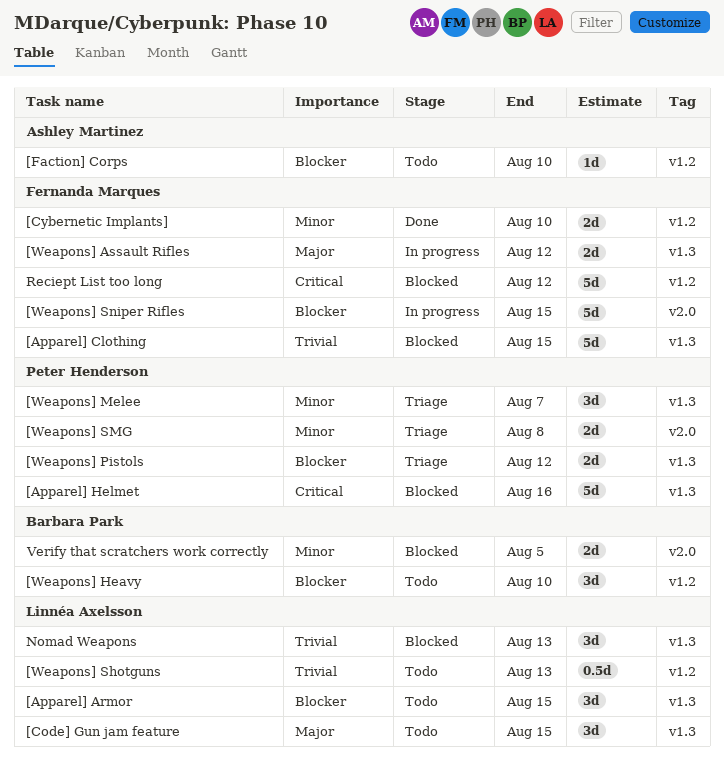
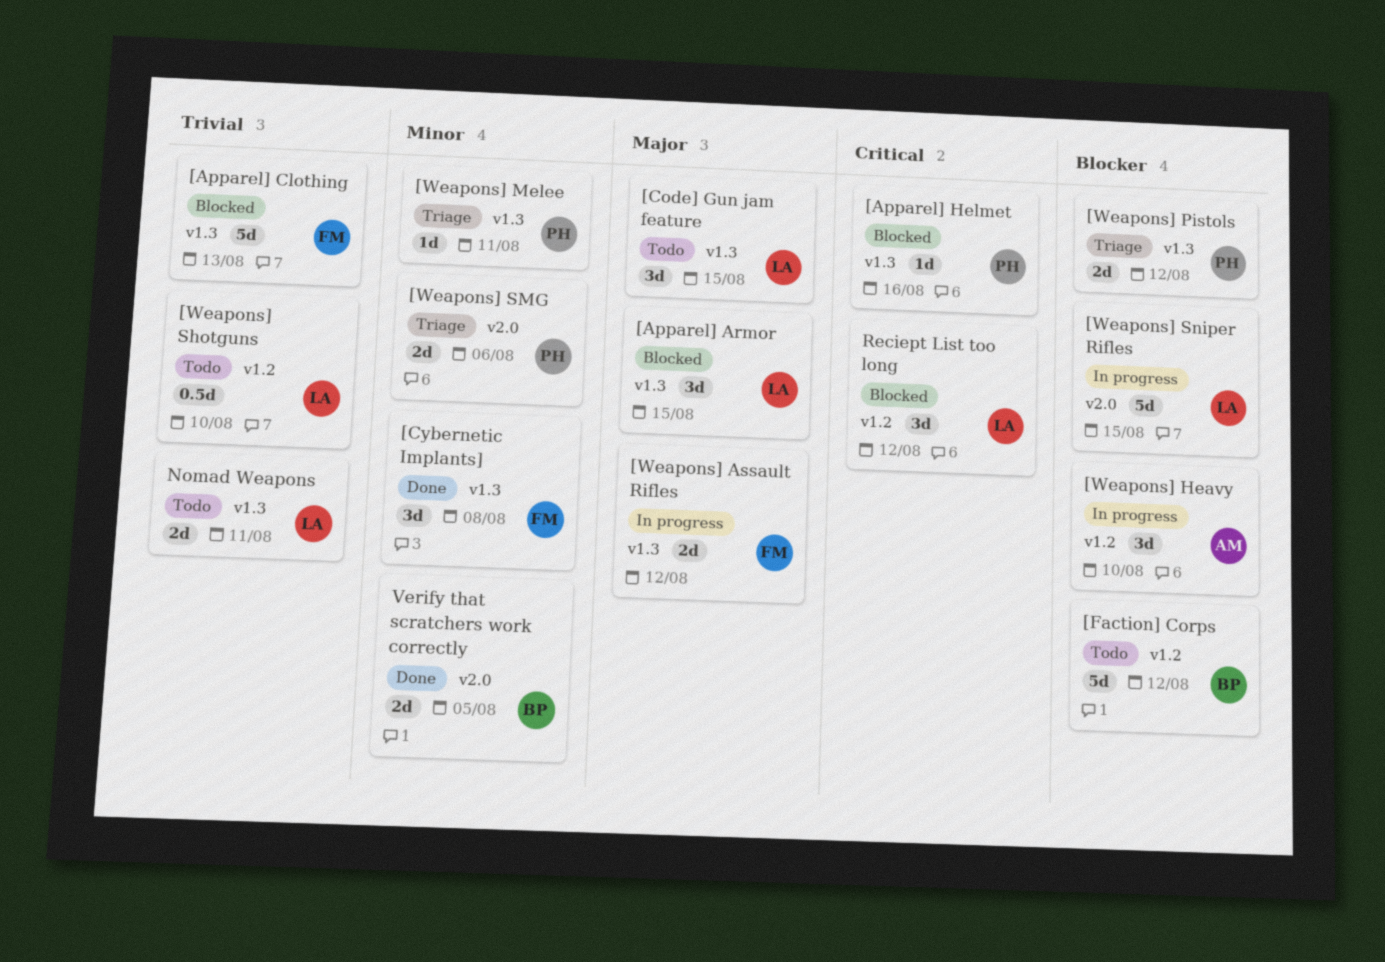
[Apparel] Armor, status: Todo -> Blocked
[Apparel] Armor, priority: Blocker -> Major
[Apparel] Clothing, due: Aug 15 -> Aug 13
[Apparel] Helmet, estimate: 5d -> 1d
[Cybernetic Implants], label: v1.2 -> v1.3
[Cybernetic Implants], estimate: 2d -> 3d
[Cybernetic Implants], due: Aug 10 -> Aug 8
[Faction] Corps, owner: Ashley Martinez -> Barbara Park
[Faction] Corps, estimate: 1d -> 5d
[Faction] Corps, due: Aug 10 -> Aug 12
[Weapons] Heavy, status: Todo -> In progress
[Weapons] Heavy, owner: Barbara Park -> Ashley Martinez
[Weapons] Melee, estimate: 3d -> 1d
[Weapons] Melee, due: Aug 7 -> Aug 11
[Weapons] Shotguns, due: Aug 13 -> Aug 10
[Weapons] SMG, due: Aug 8 -> Aug 6
[Weapons] Sniper Rifles, owner: Fernanda Marques -> Linnéa Axelsson
Nomad Weapons, status: Blocked -> Todo
Nomad Weapons, estimate: 3d -> 2d
Nomad Weapons, due: Aug 13 -> Aug 11
Reciept List too long, owner: Fernanda Marques -> Linnéa Axelsson
Reciept List too long, estimate: 5d -> 3d
Verify that scratchers work correctly, status: Blocked -> Done

